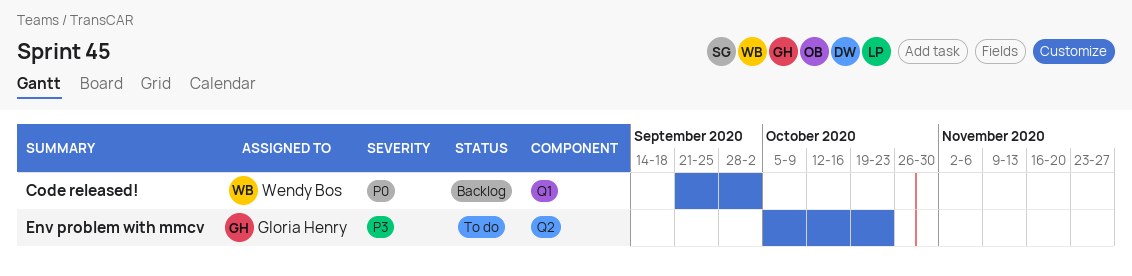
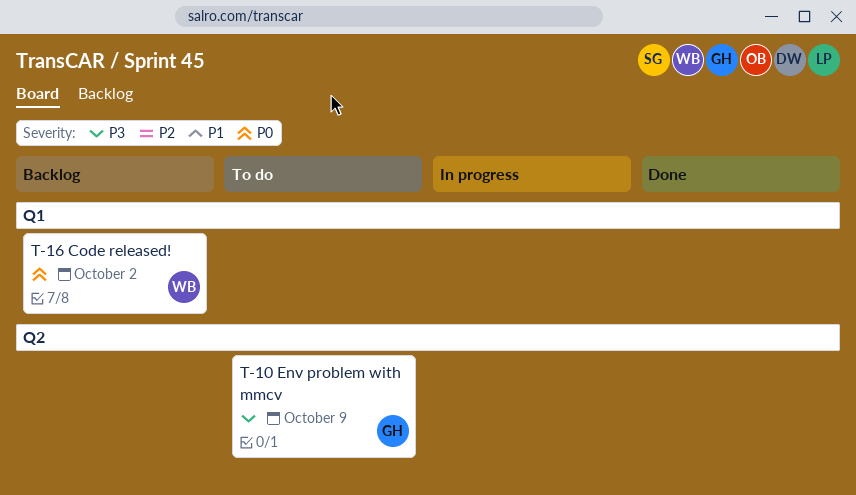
Env problem with mmcv, due: Oct 23 -> Oct 9

